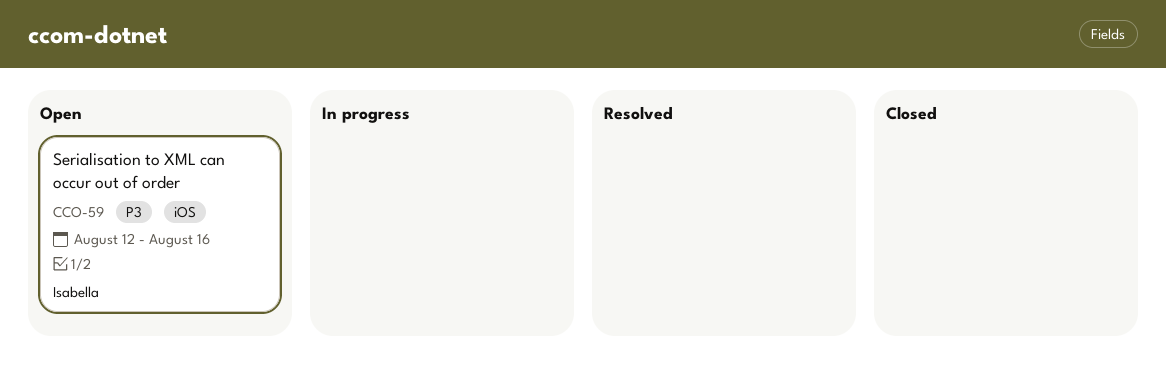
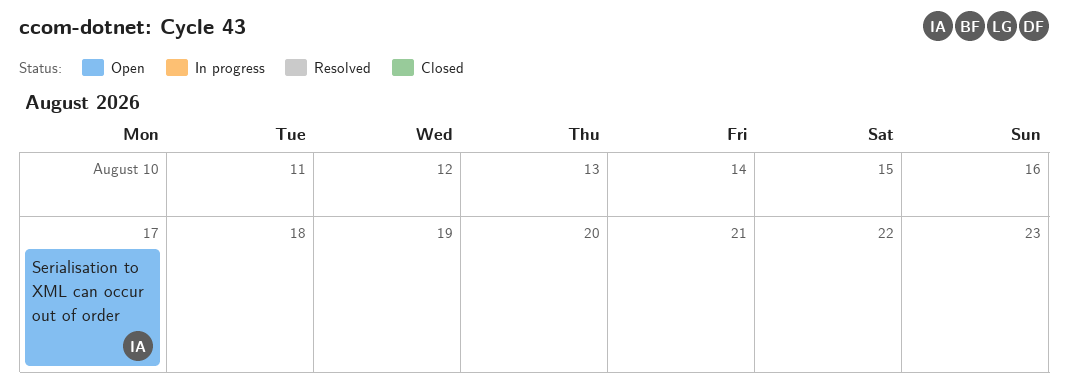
Serialisation to XML can occur out of order, due: Aug 16 -> Aug 17

